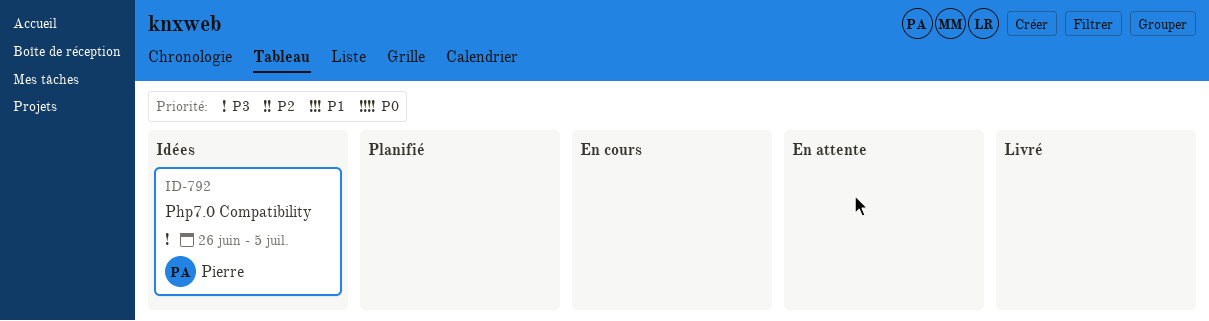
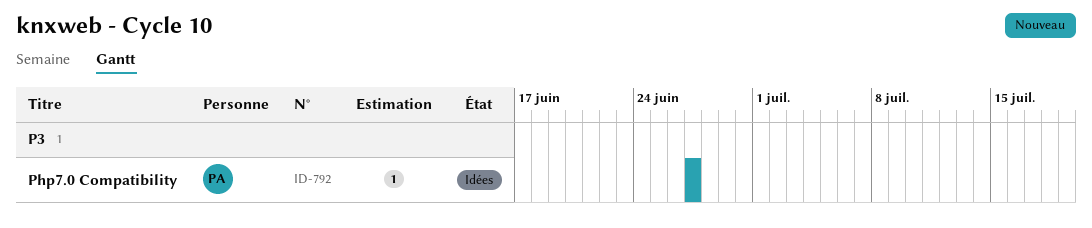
ID-792, start: Jun 26 -> Jun 27
ID-792, due: Jul 5 -> Jun 27

